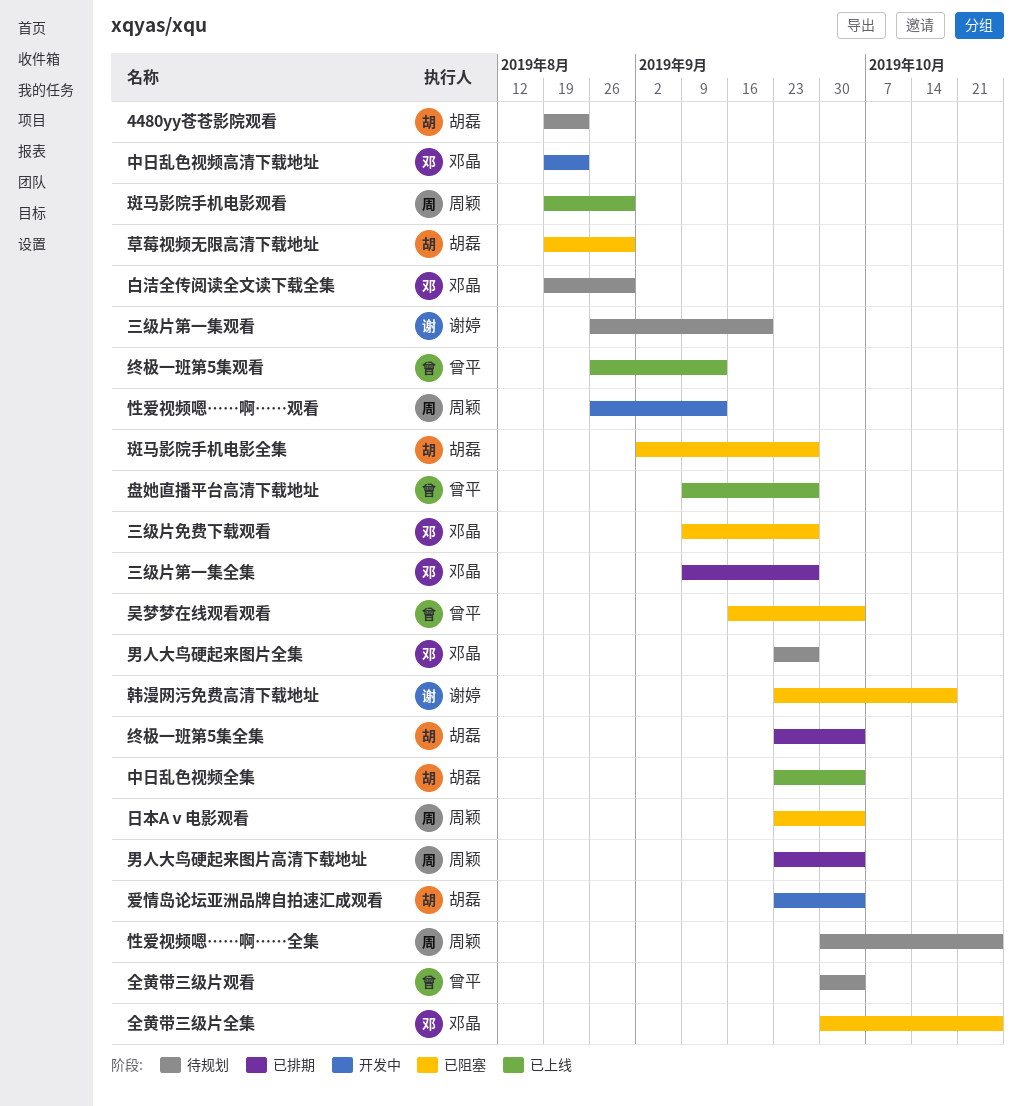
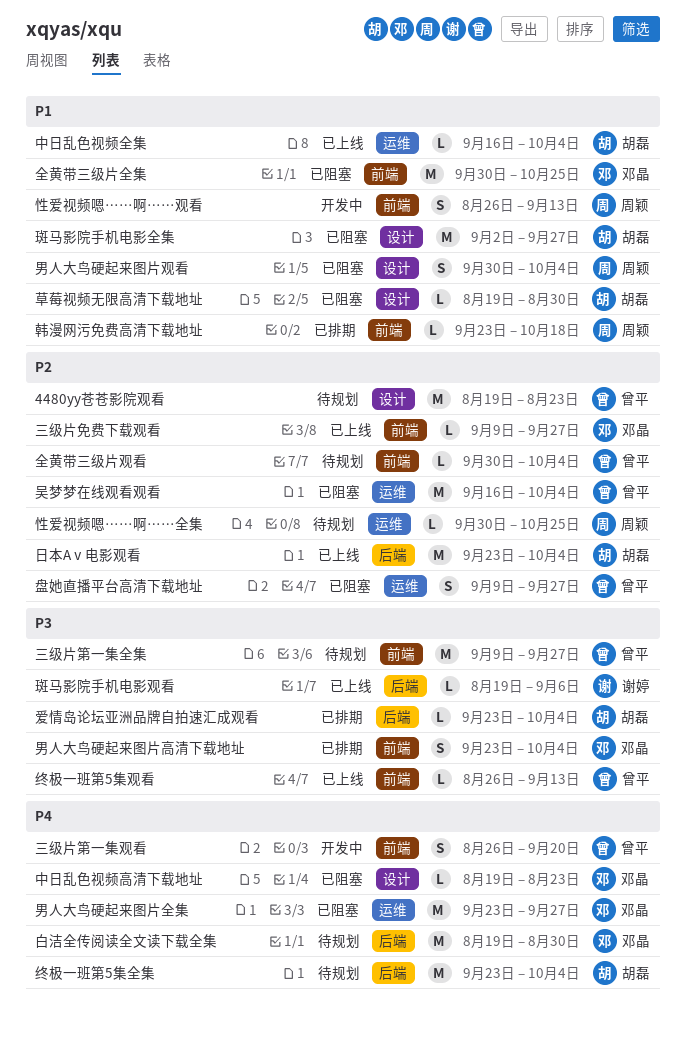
4480yy苍苍影院观看, owner: 胡磊 -> 曾平
三级片免费下载观看, status: 已阻塞 -> 已上线
三级片第一集全集, status: 已排期 -> 待规划
三级片第一集全集, owner: 邓晶 -> 曾平
三级片第一集观看, status: 待规划 -> 开发中
三级片第一集观看, owner: 谢婷 -> 曾平
中日乱色视频全集, start: Sep 23 -> Sep 16
中日乱色视频高清下载地址, status: 开发中 -> 已阻塞
斑马影院手机电影观看, owner: 周颖 -> 谢婷
斑马影院手机电影观看, due: Aug 30 -> Sep 6
日本Aⅴ电影观看, status: 已阻塞 -> 已上线
日本Aⅴ电影观看, owner: 周颖 -> 胡磊
爱情岛论坛亚洲品牌自拍速汇成观看, status: 开发中 -> 已排期
男人大鸟硬起来图片全集, status: 待规划 -> 已阻塞
男人大鸟硬起来图片观看: none -> present
男人大鸟硬起来图片高清下载地址, owner: 周颖 -> 邓晶
盘她直播平台高清下载地址, status: 已上线 -> 已阻塞
终极一班第5集全集, status: 已排期 -> 待规划
韩漫网污免费高清下载地址, status: 已阻塞 -> 已排期
韩漫网污免费高清下载地址, owner: 谢婷 -> 周颖

